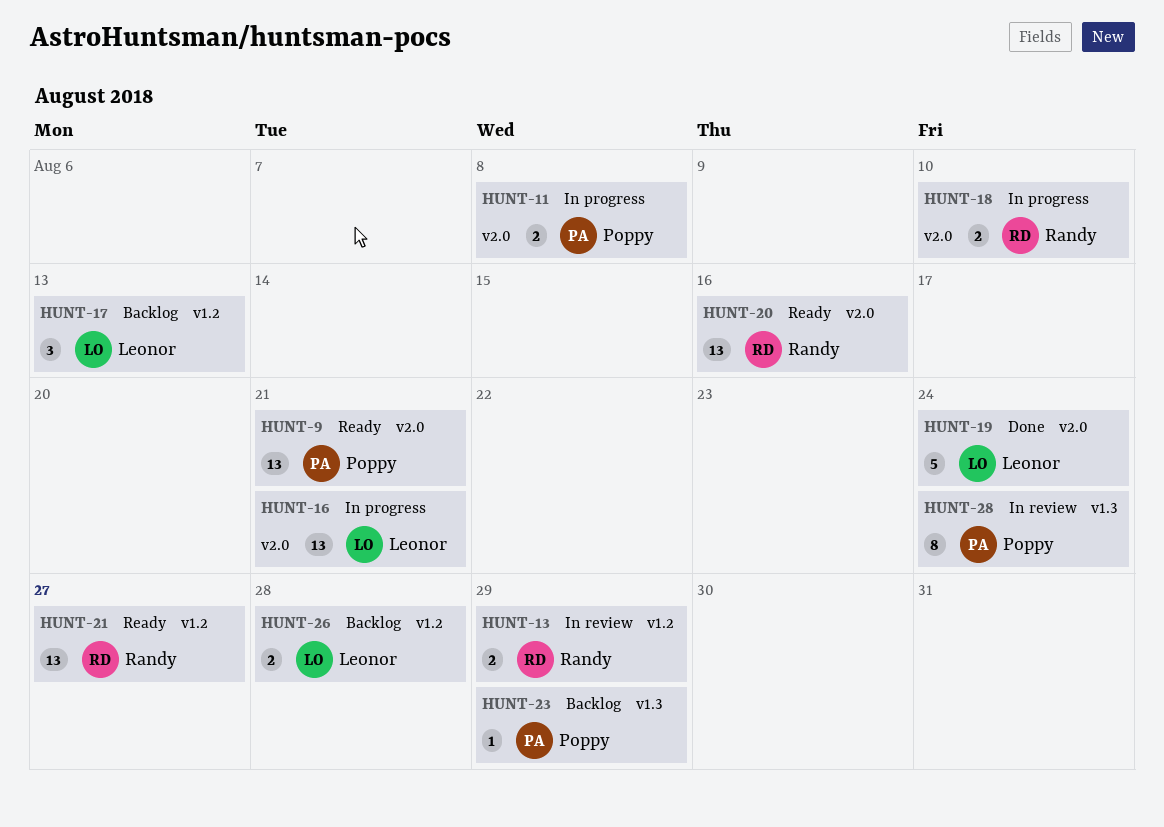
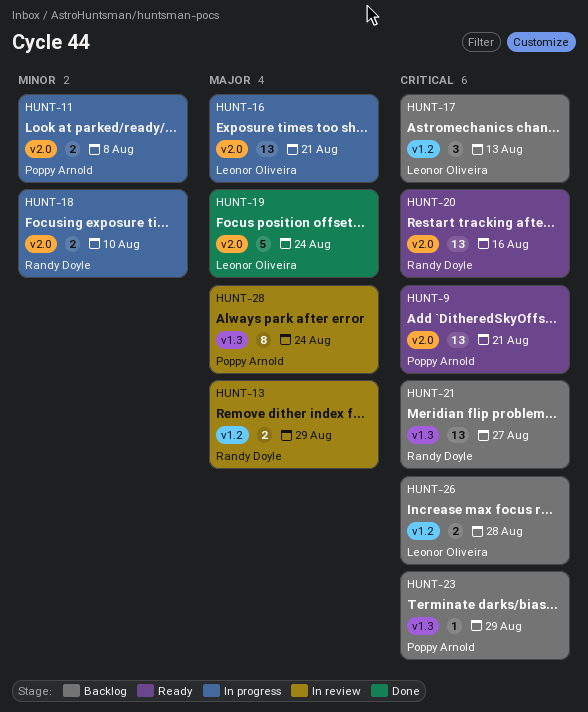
HUNT-21, status: Ready -> Backlog
HUNT-21, label: v1.2 -> v1.3

